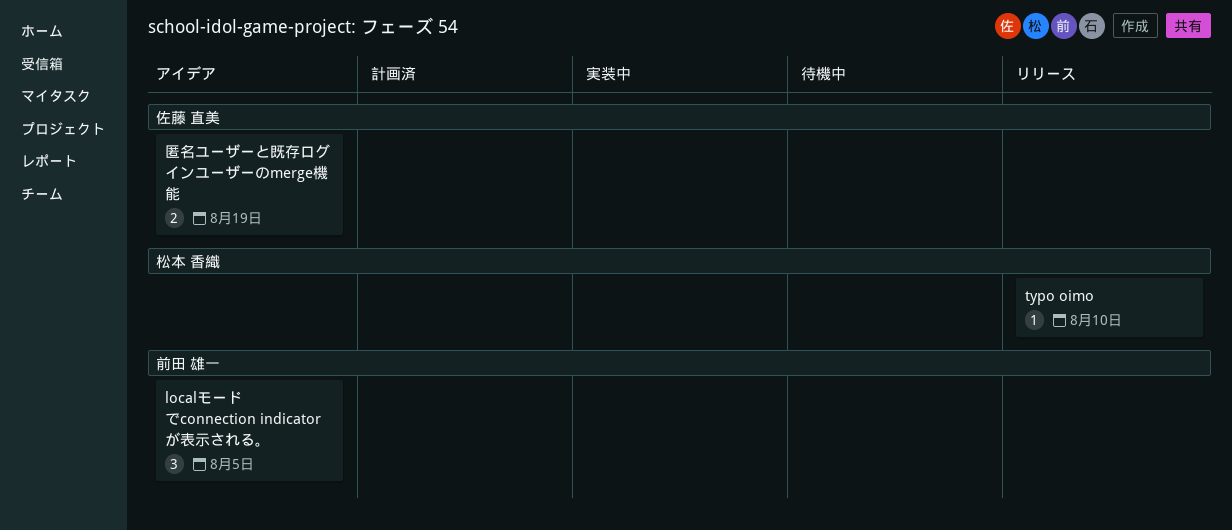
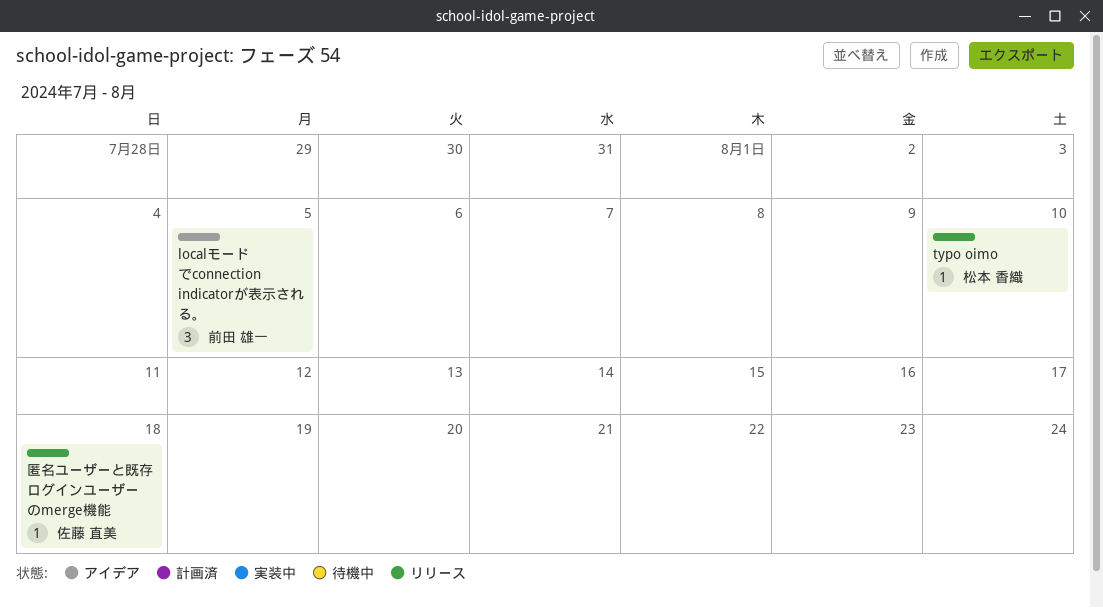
匿名ユーザーと既存ログインユーザーのmerge機能, status: アイデア -> リリース
匿名ユーザーと既存ログインユーザーのmerge機能, estimate: 2 -> 1
匿名ユーザーと既存ログインユーザーのmerge機能, due: Aug 19 -> Aug 18

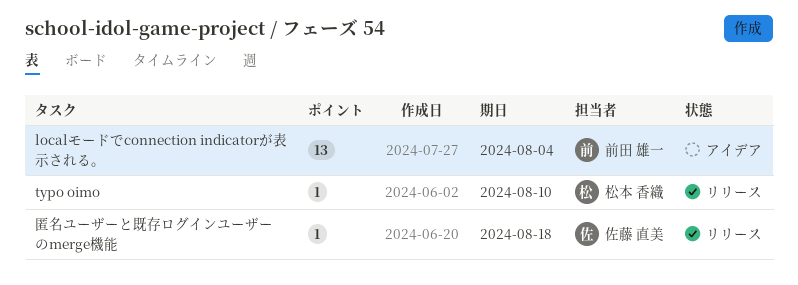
localモードでconnection indicatorが表示される。, estimate: 3 -> 13
localモードでconnection indicatorが表示される。, due: Aug 5 -> Aug 4

